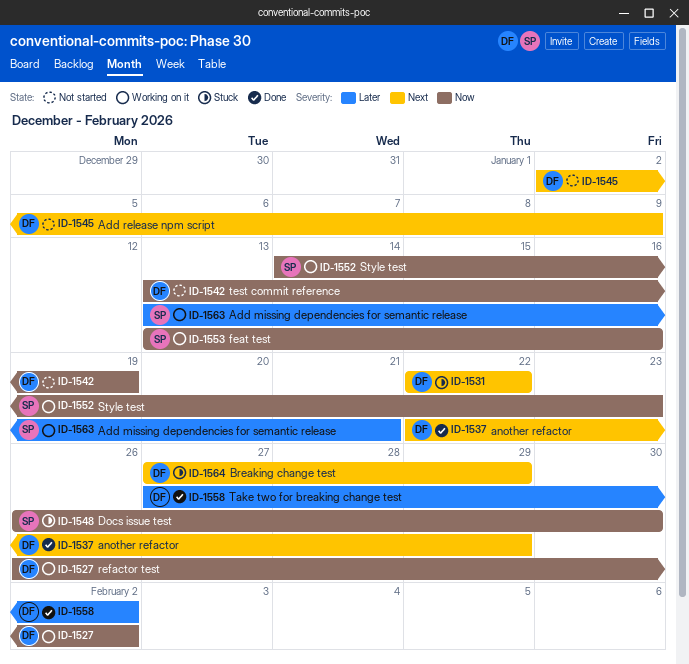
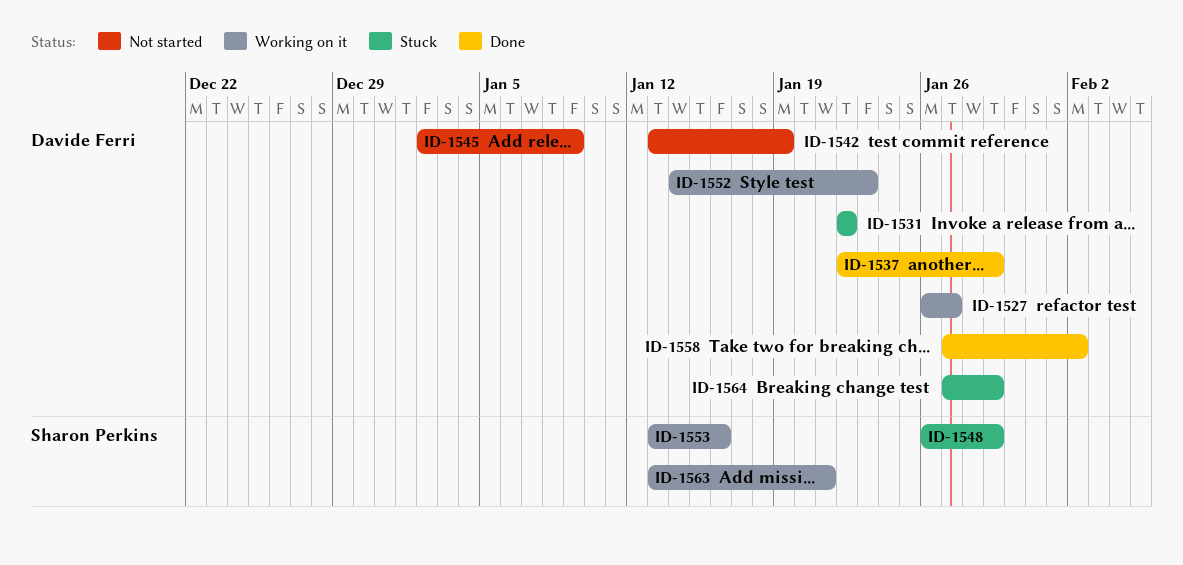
ID-1527, due: Feb 2 -> Jan 27
ID-1548, due: Jan 30 -> Jan 29
ID-1552, owner: Sharon Perkins -> Davide Ferri

